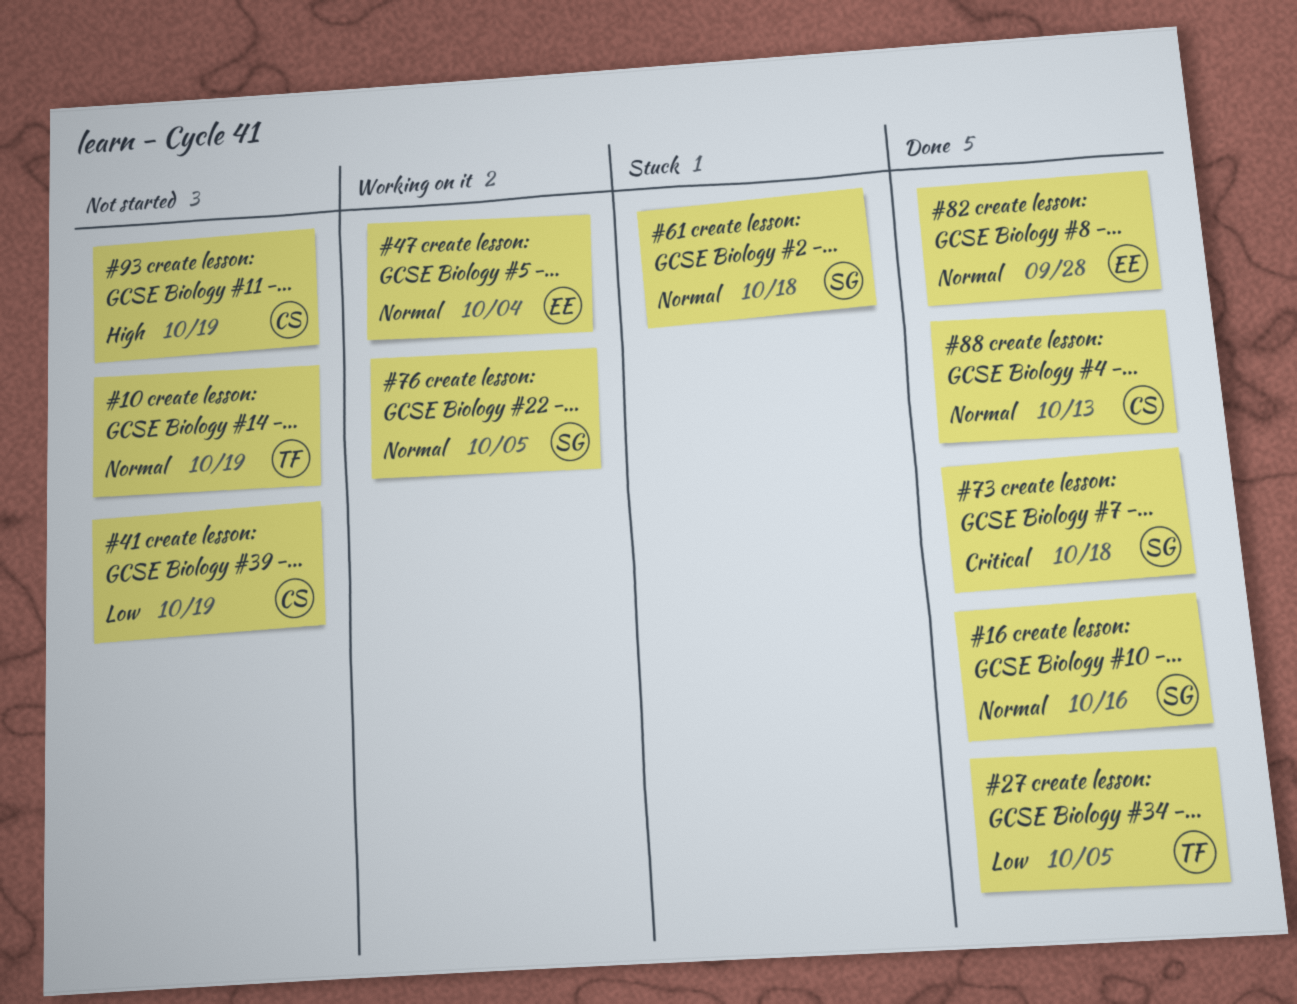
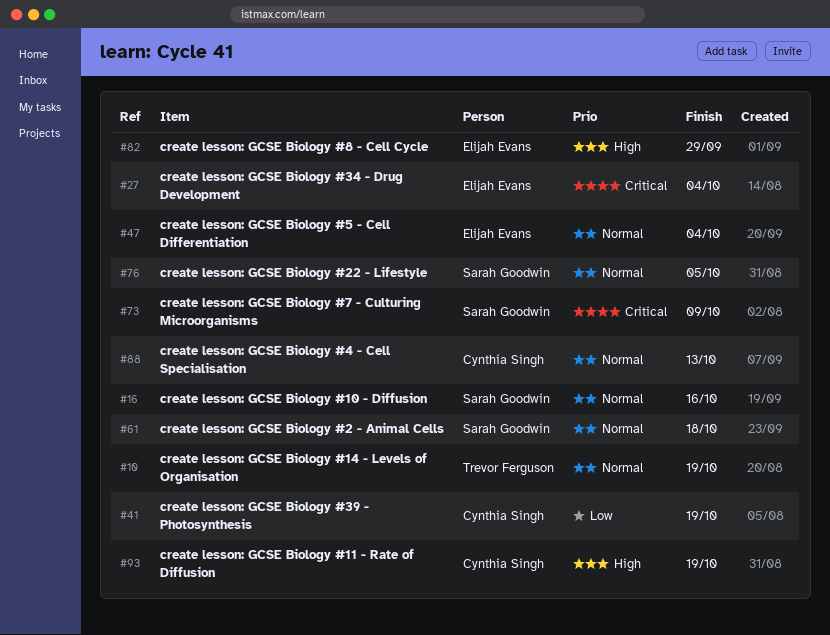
#27, owner: Trevor Ferguson -> Elijah Evans
#27, priority: Low -> Critical
#27, due: Oct 5 -> Oct 4
#73, due: Oct 18 -> Oct 9
#82, priority: Normal -> High
#82, due: Sep 28 -> Sep 29

